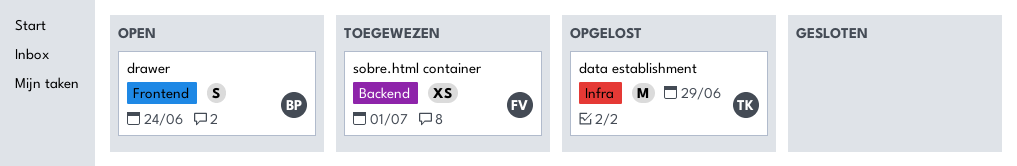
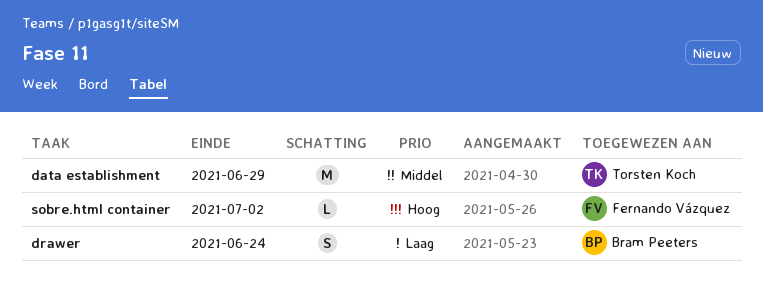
sobre.html container, estimate: XS -> L
sobre.html container, due: Jul 1 -> Jul 2

